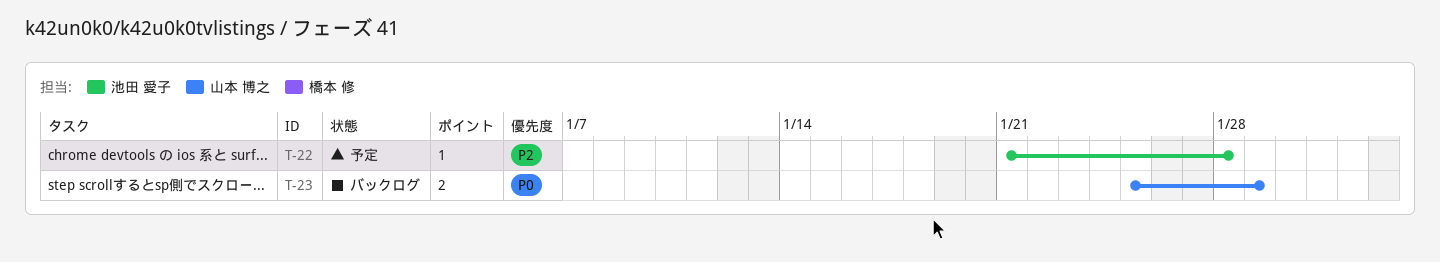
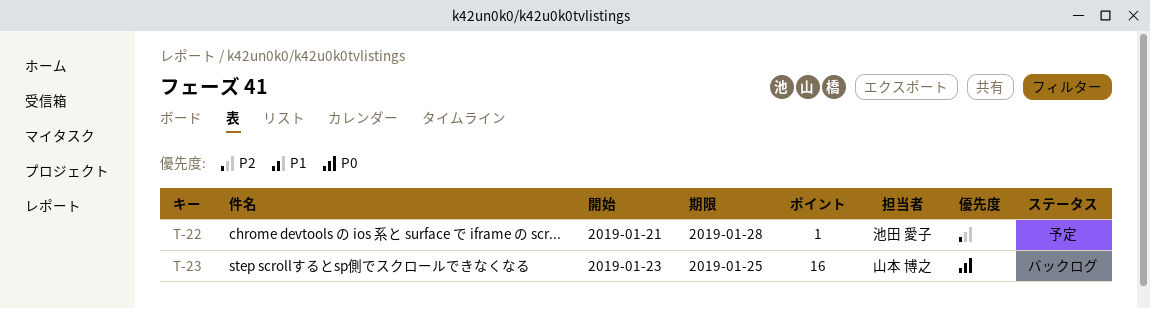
T-23, estimate: 2 -> 16
T-23, start: Jan 25 -> Jan 23
T-23, due: Jan 29 -> Jan 25

